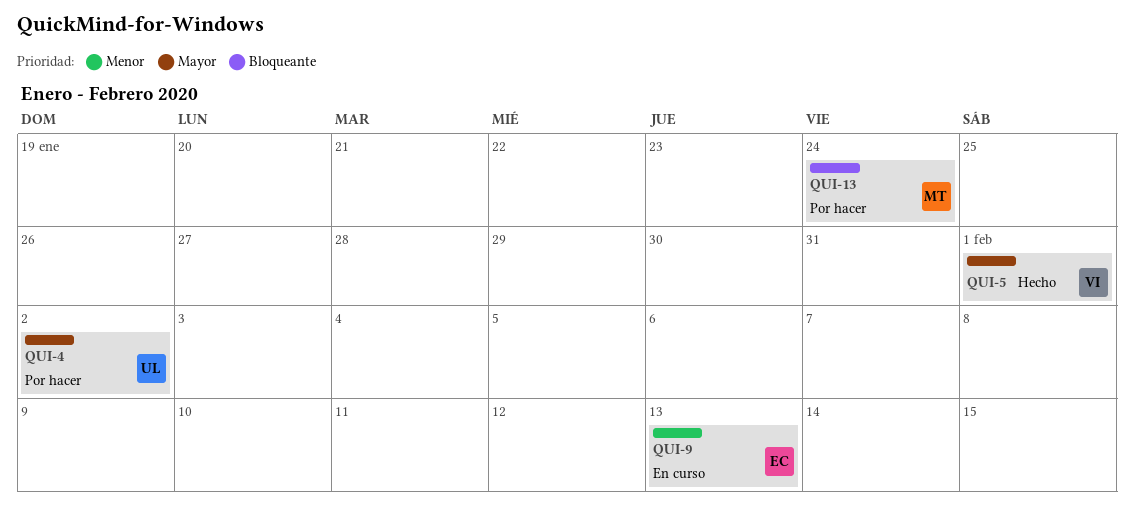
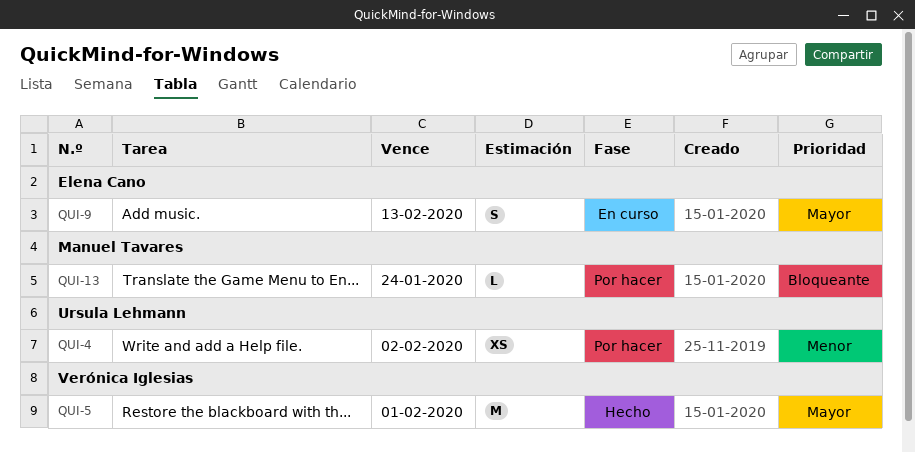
QUI-4, priority: Mayor -> Menor
QUI-9, priority: Menor -> Mayor

